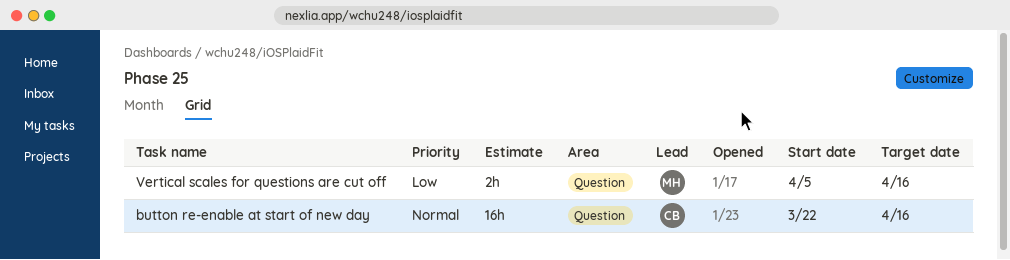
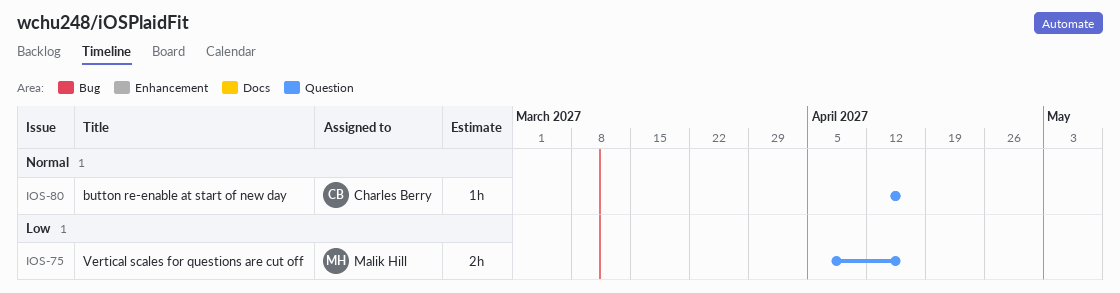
button re-enable at start of new day, estimate: 16h -> 1h
button re-enable at start of new day, start: Mar 22 -> Apr 12

